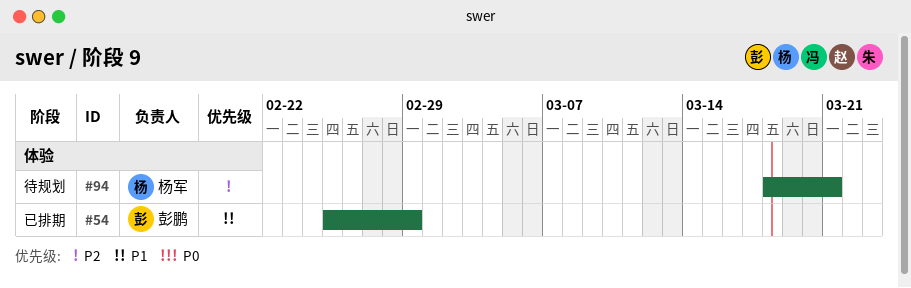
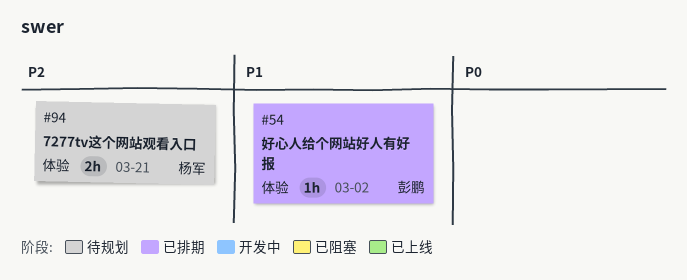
#54, due: Feb 29 -> Mar 2

